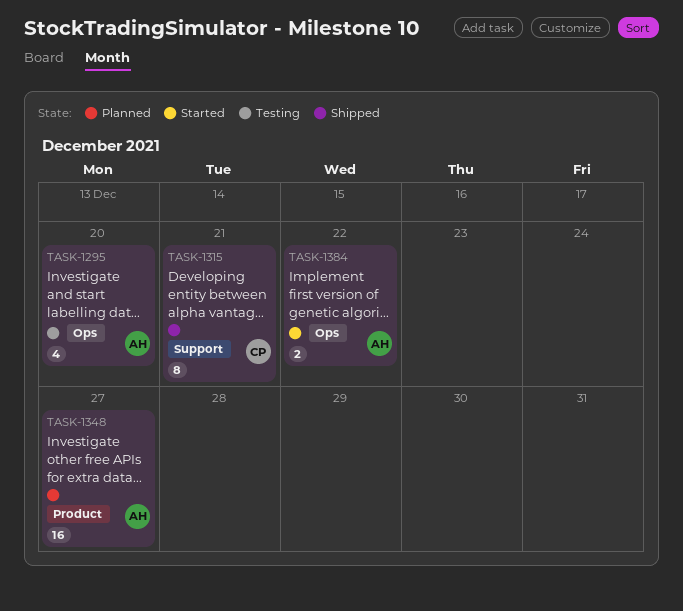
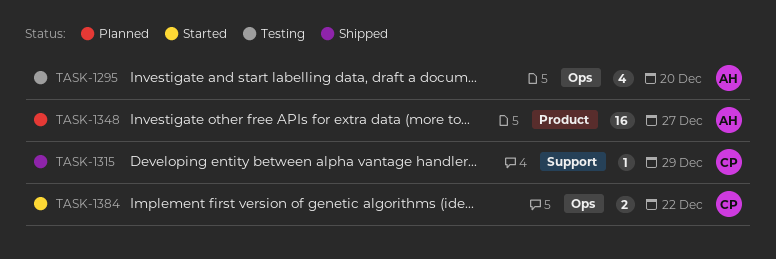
TASK-1315, estimate: 8 -> 1
TASK-1315, due: Dec 21 -> Dec 29
TASK-1384, owner: AH -> CP

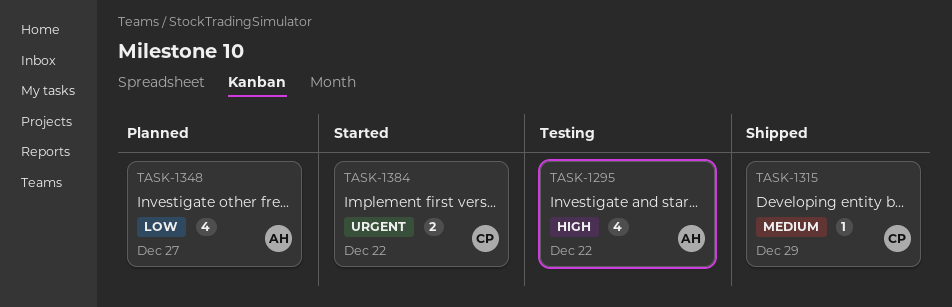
TASK-1295, due: Dec 20 -> Dec 22
TASK-1348, estimate: 16 -> 4

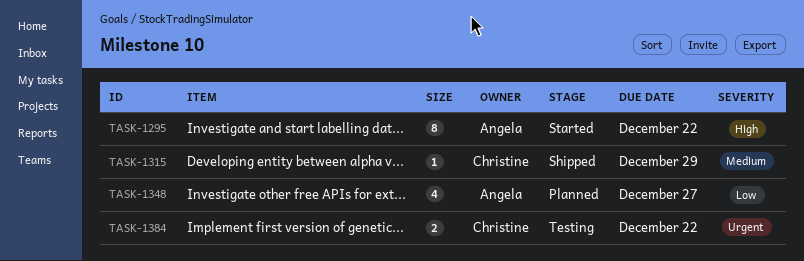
TASK-1295, status: Testing -> Started
TASK-1295, estimate: 4 -> 8
TASK-1384, status: Started -> Testing

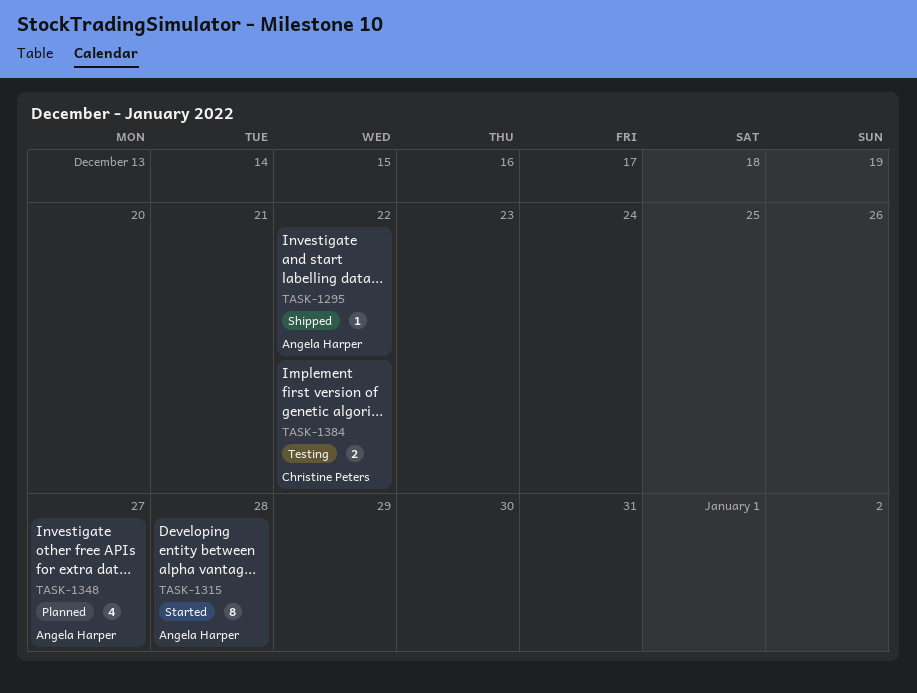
TASK-1295, status: Started -> Shipped
TASK-1295, estimate: 8 -> 1
TASK-1315, status: Shipped -> Started
TASK-1315, owner: Christine Peters -> Angela Harper
TASK-1315, estimate: 1 -> 8
TASK-1315, due: Dec 29 -> Dec 28

